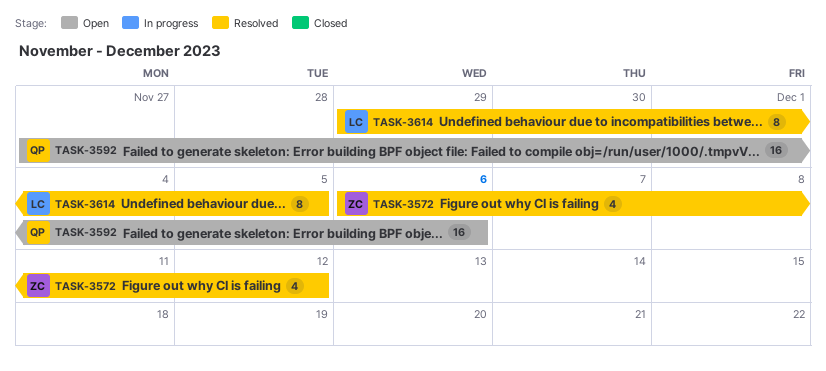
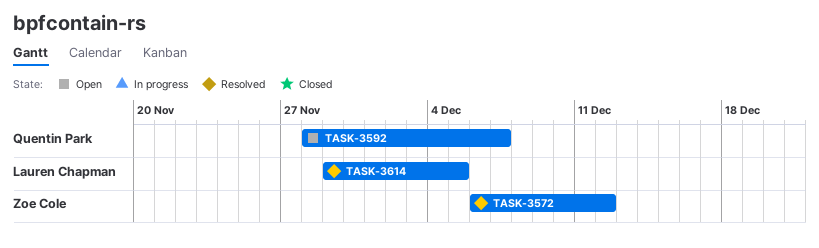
TASK-3592, start: Nov 27 -> Nov 28
TASK-3592, due: Dec 6 -> Dec 7

